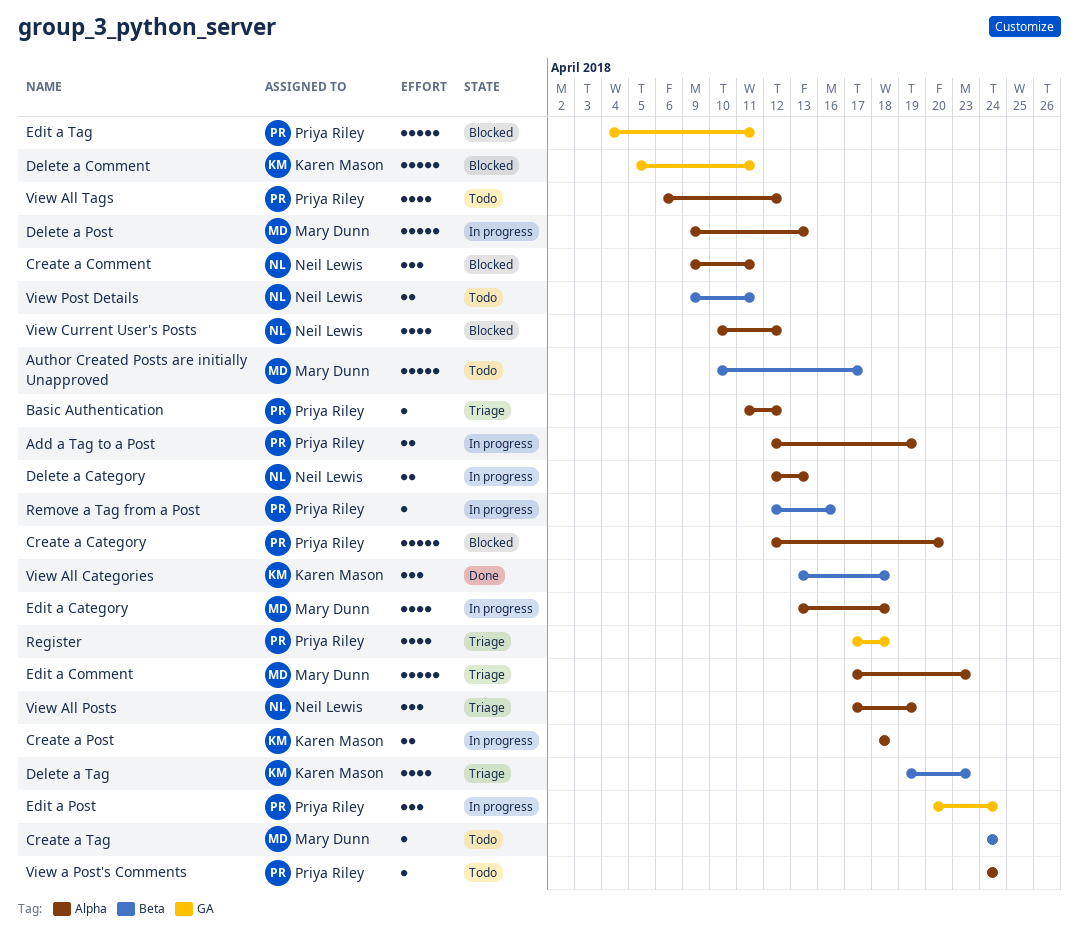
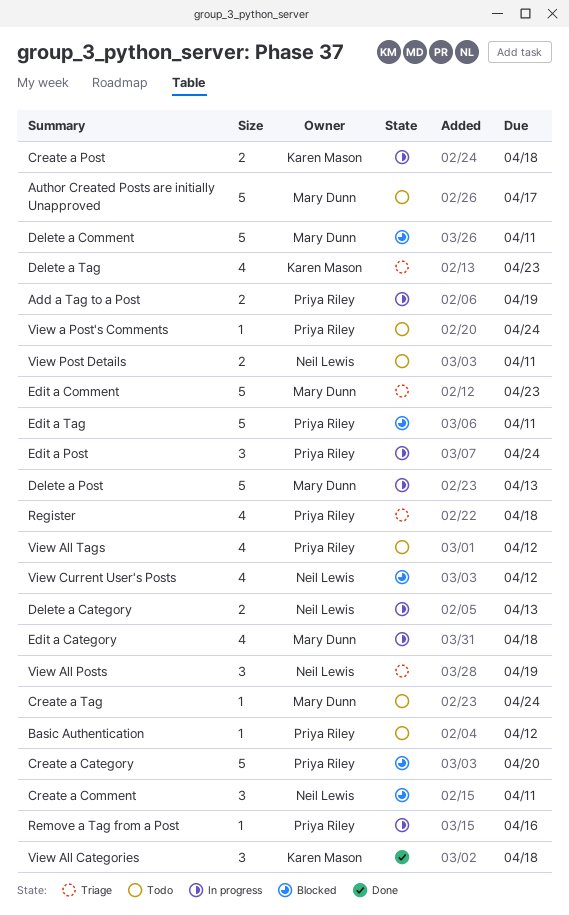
Basic Authentication, status: Triage -> Todo
Delete a Comment, owner: Karen Mason -> Mary Dunn

